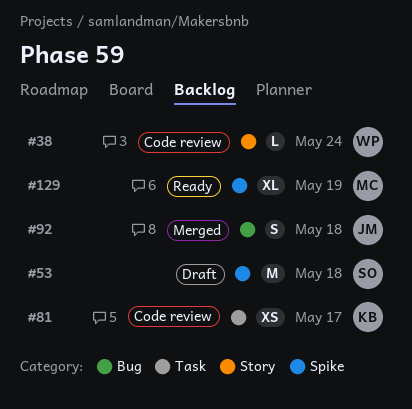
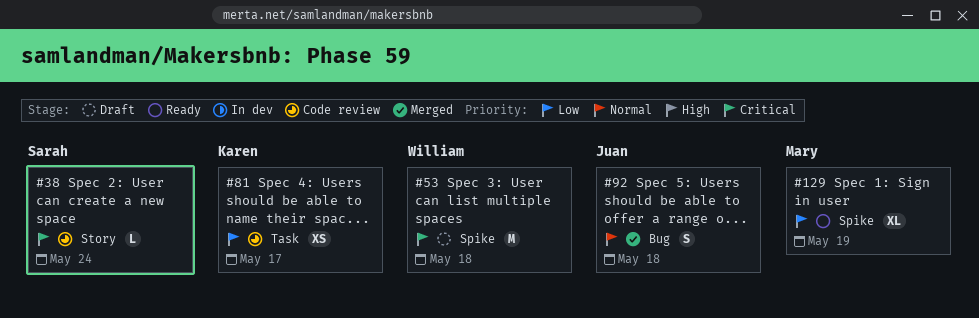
#38, owner: William -> Sarah
#53, owner: Sarah -> William

